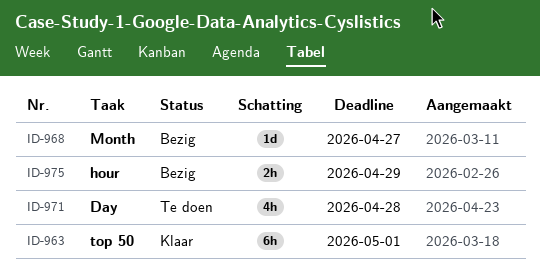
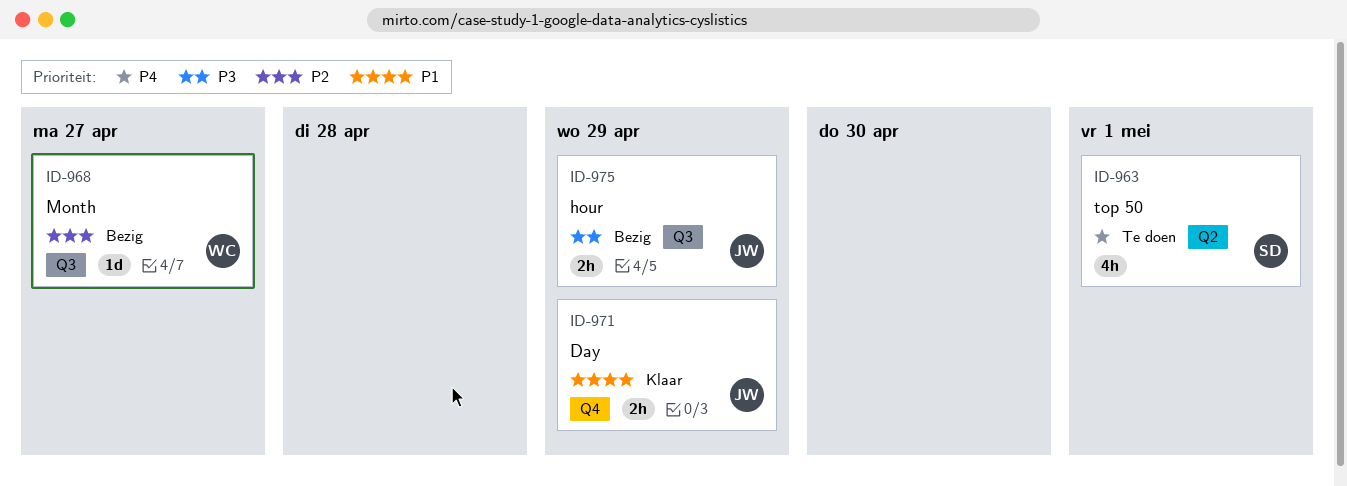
ID-963, status: Klaar -> Te doen
ID-963, estimate: 6h -> 4h
ID-971, status: Te doen -> Klaar
ID-971, estimate: 4h -> 2h
ID-971, due: Apr 28 -> Apr 29

